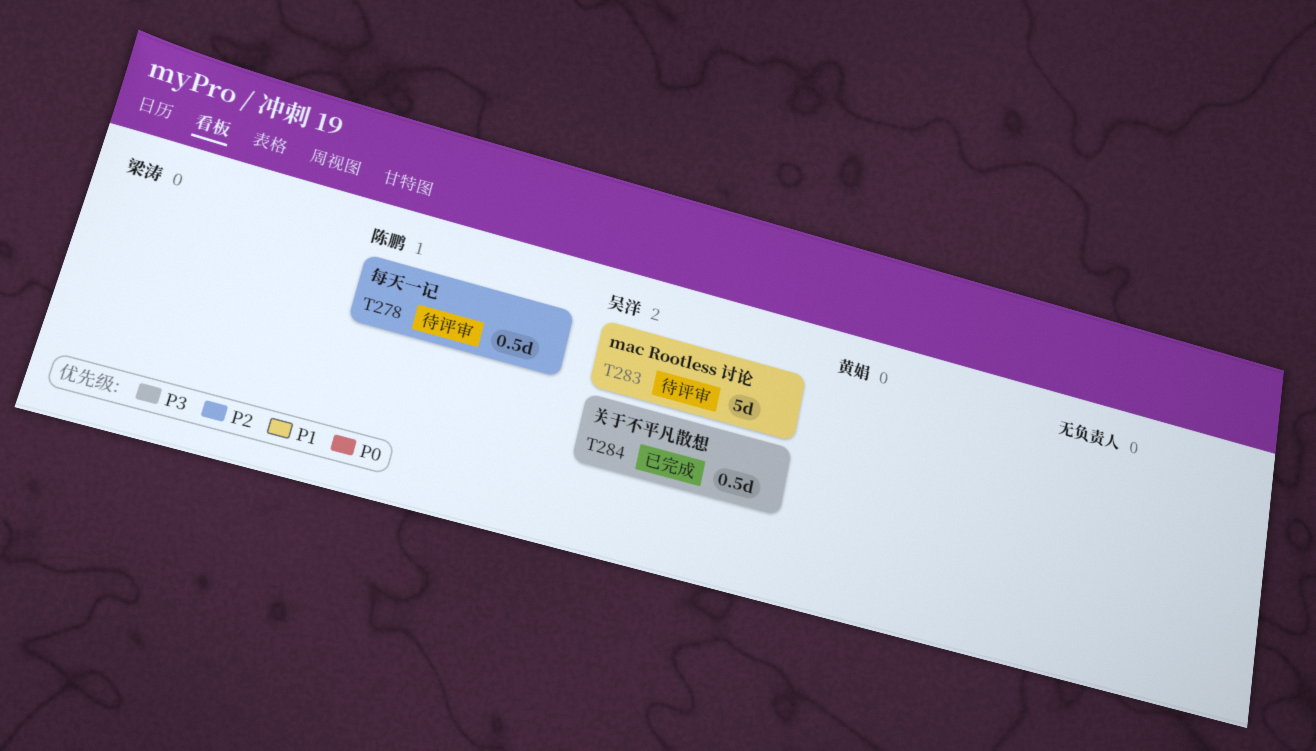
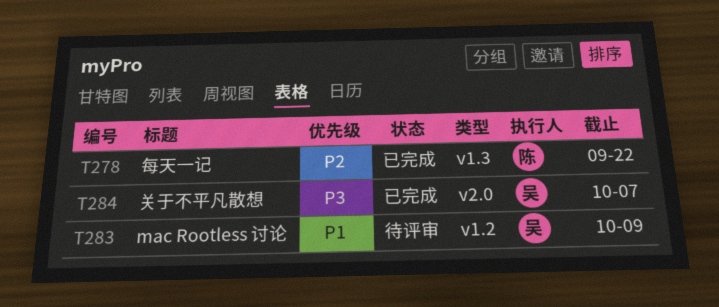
T278, status: 待评审 -> 已完成

